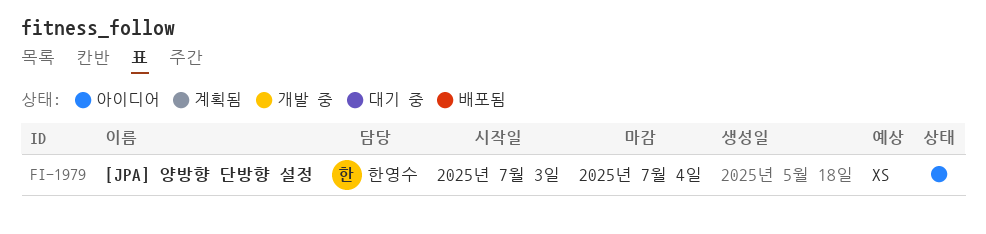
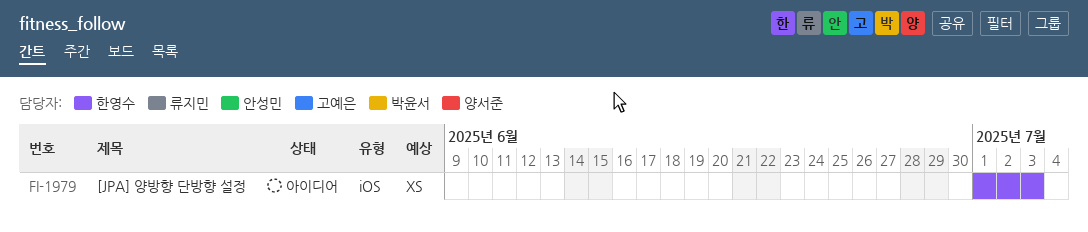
FI-1979, start: Jul 3 -> Jul 1
FI-1979, due: Jul 4 -> Jul 3

